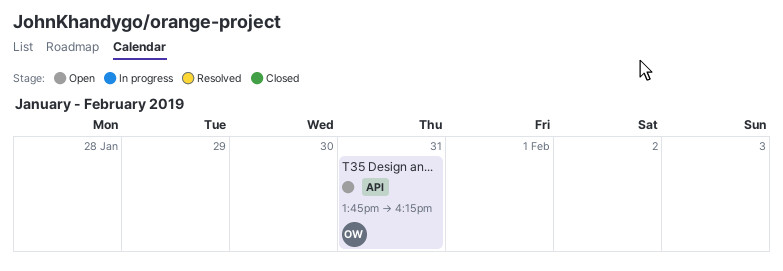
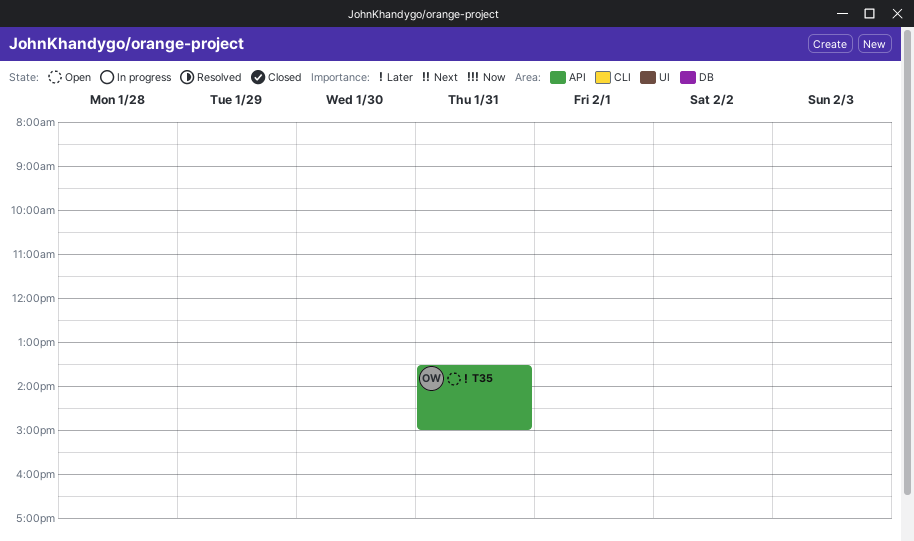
T35, begins: 13:45 -> 13:30
T35, ends: 16:15 -> 15:00

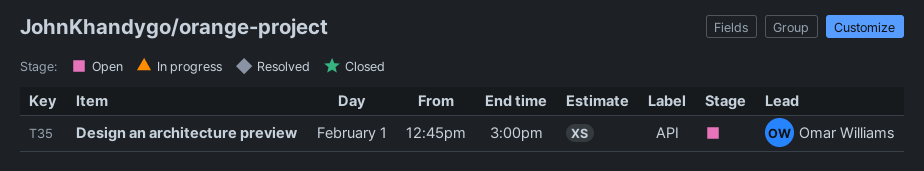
T35, day: Jan 31 -> Feb 1
T35, begins: 13:30 -> 12:45

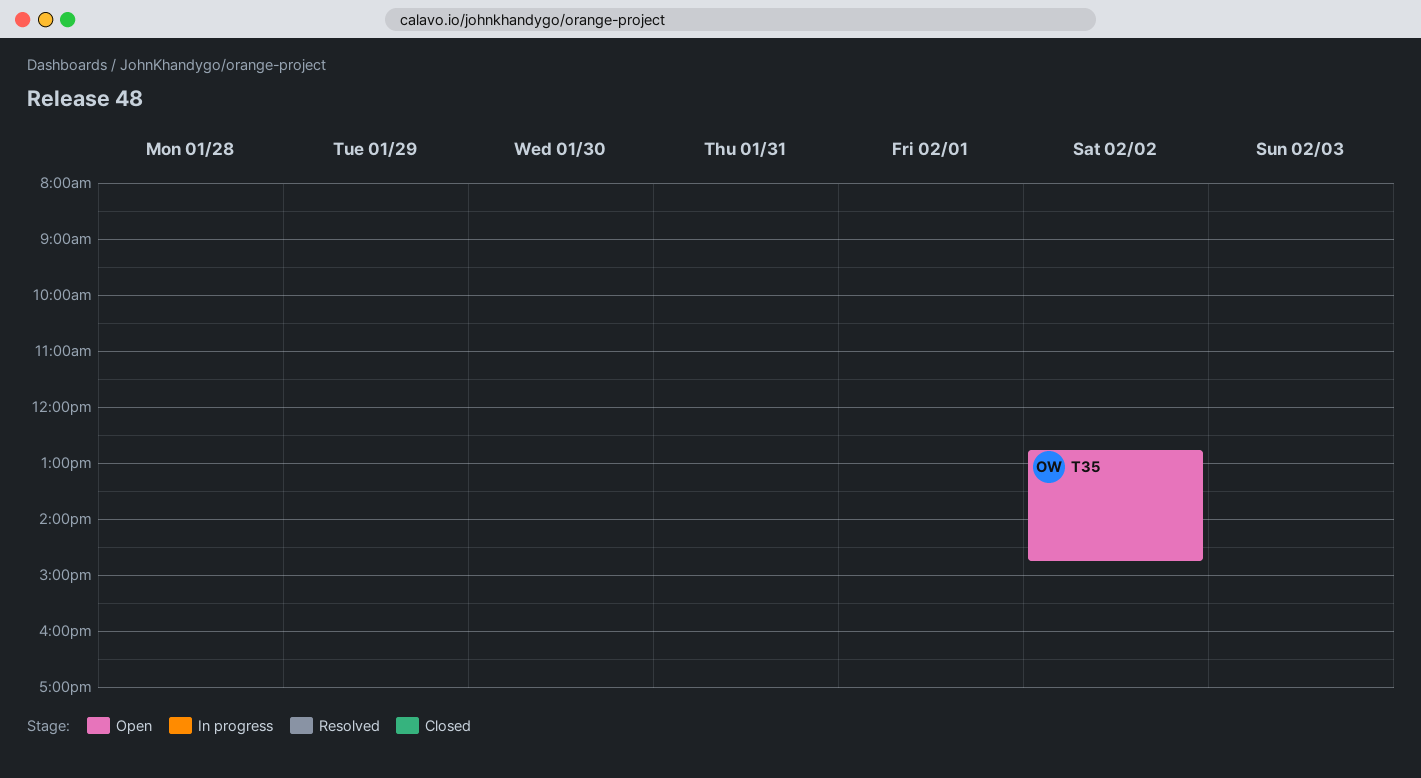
T35, day: Feb 1 -> Feb 2
T35, ends: 15:00 -> 14:45

